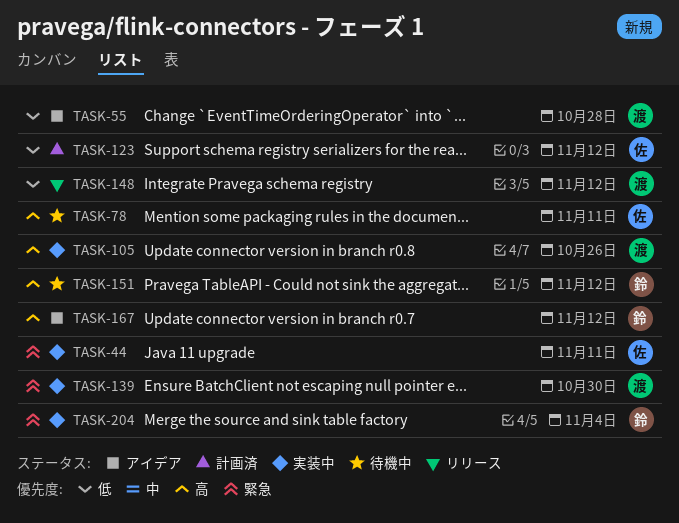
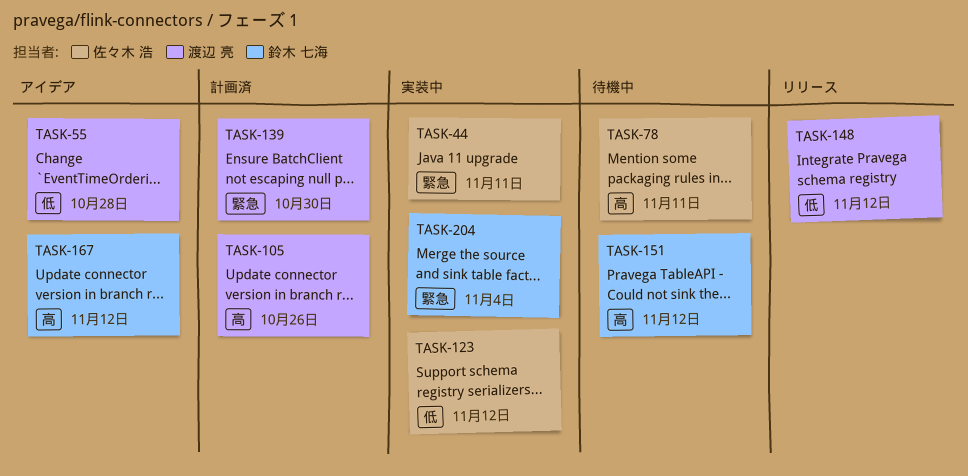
TASK-105, status: 実装中 -> 計画済
TASK-123, status: 計画済 -> 実装中
TASK-139, status: 実装中 -> 計画済

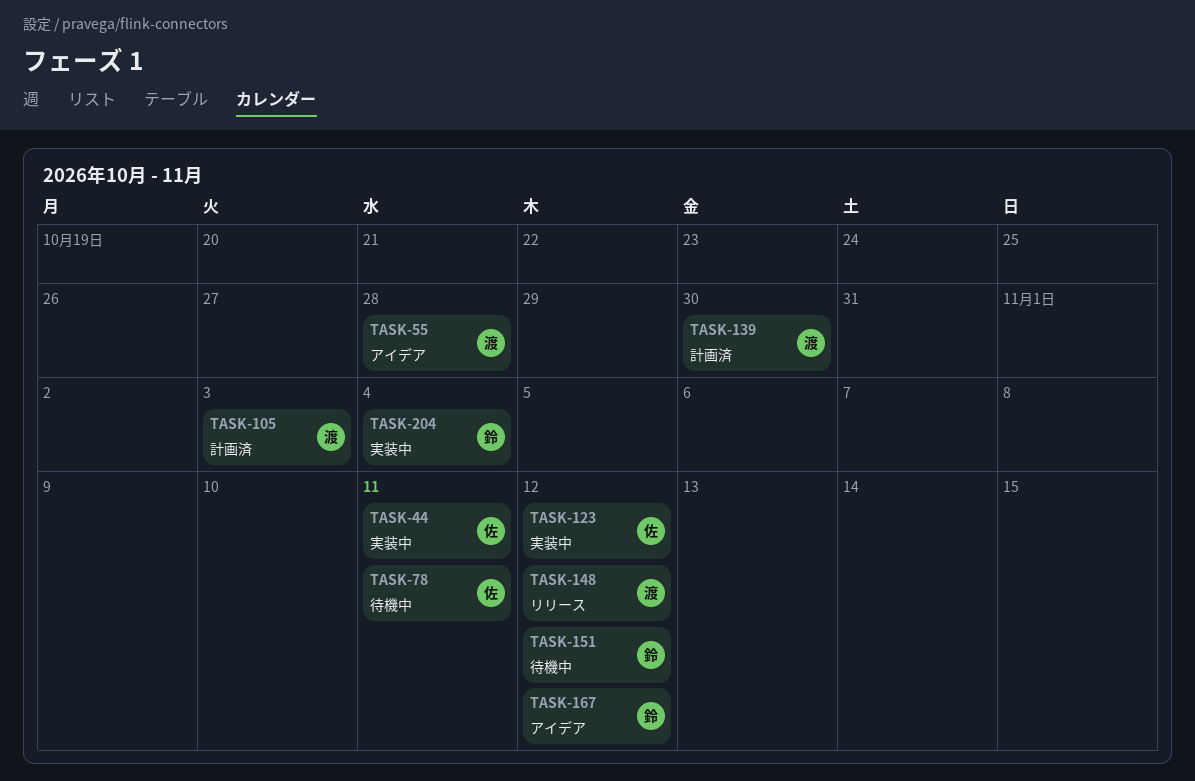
TASK-105, due: Oct 26 -> Nov 3

